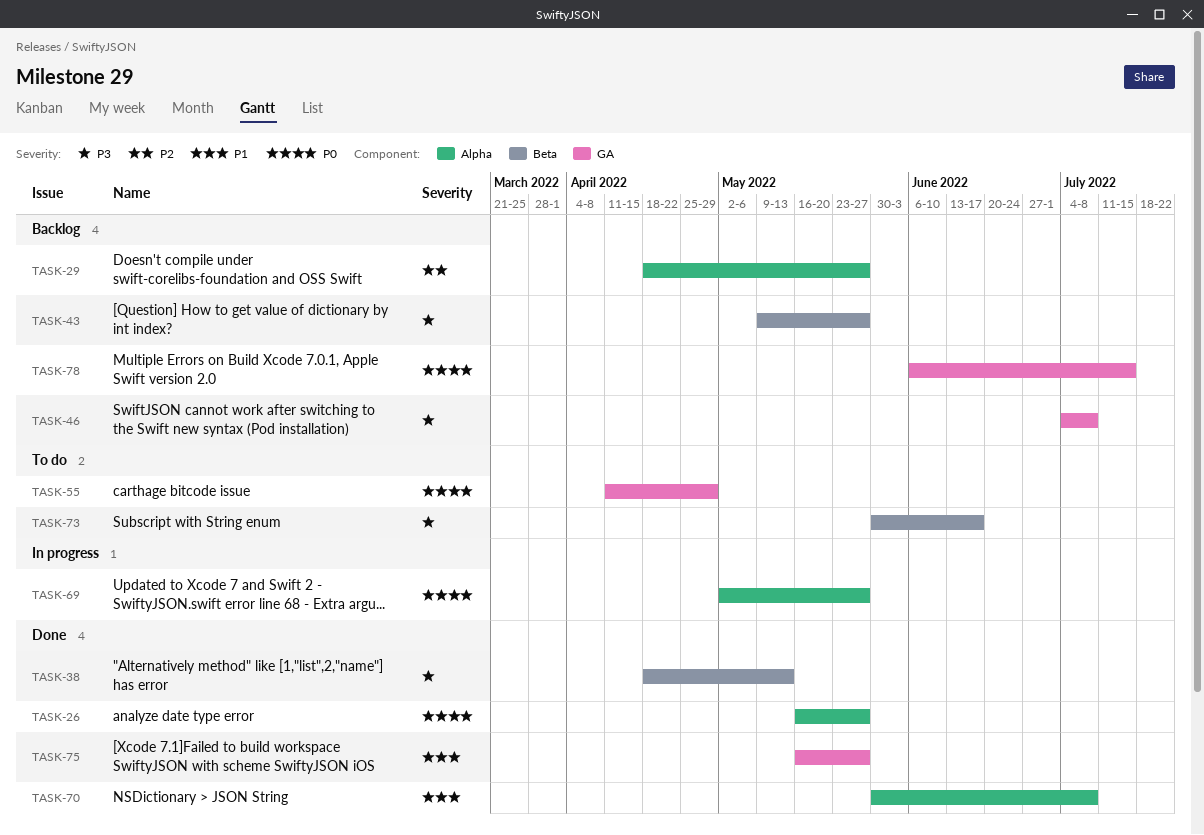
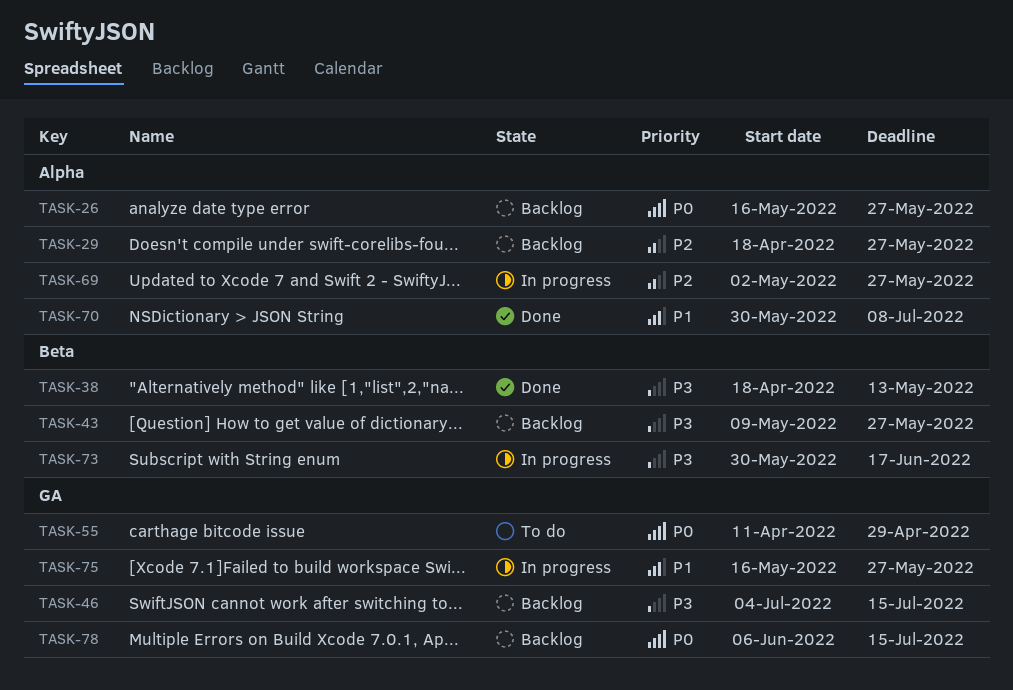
TASK-26, status: Done -> Backlog
TASK-46, due: Jul 8 -> Jul 15
TASK-69, priority: P0 -> P2
TASK-73, status: To do -> In progress
TASK-75, status: Done -> In progress

